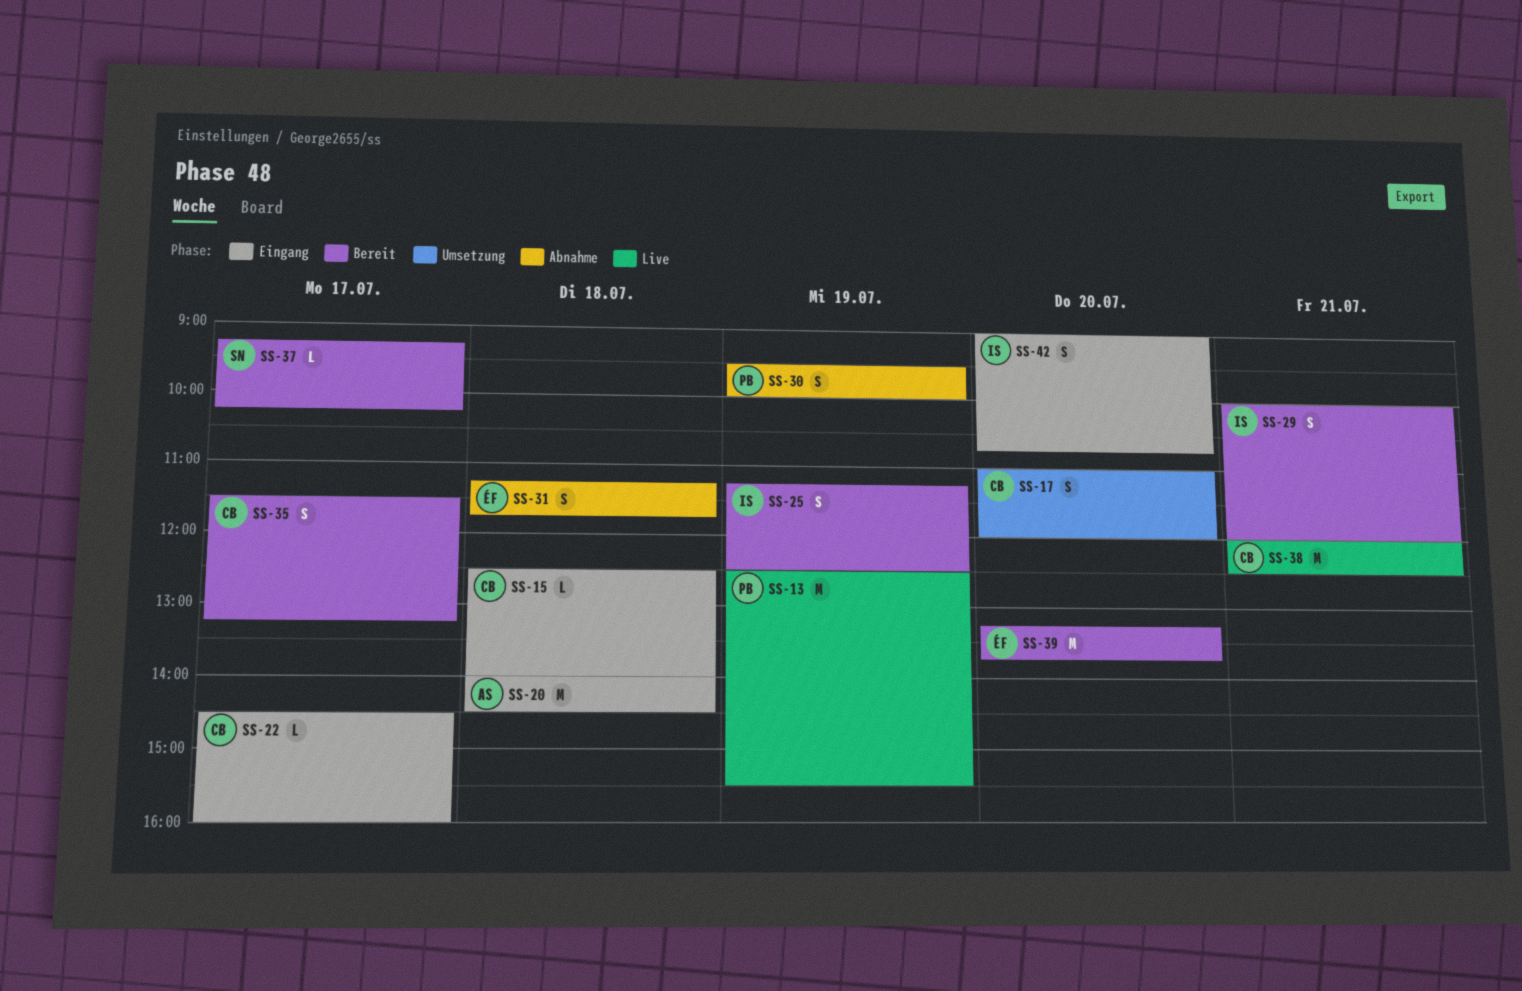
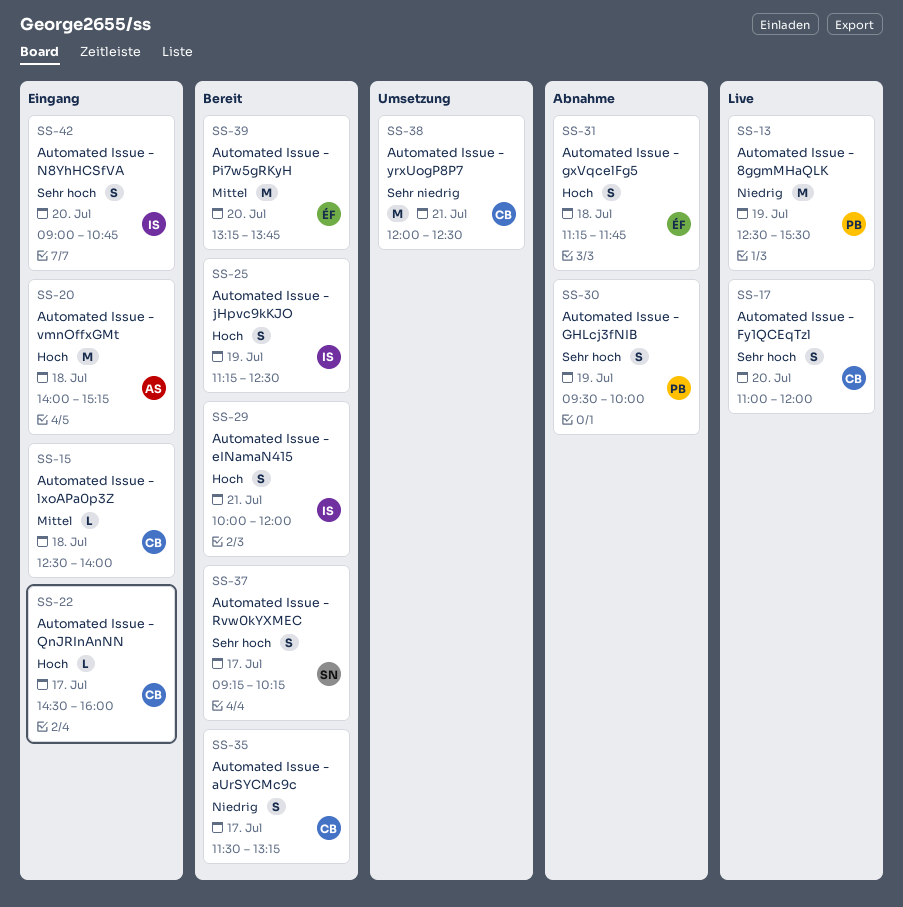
SS-17, status: Umsetzung -> Live
SS-20, ends: 14:30 -> 15:15
SS-37, estimate: L -> S
SS-38, status: Live -> Umsetzung

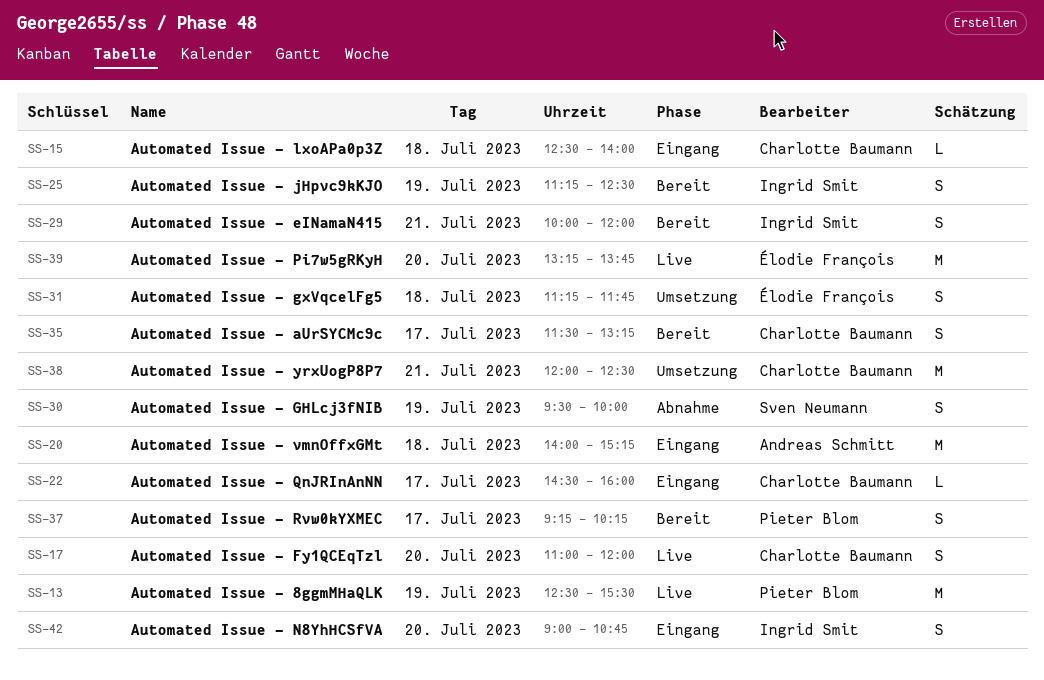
SS-30, owner: Pieter Blom -> Sven Neumann
SS-31, status: Abnahme -> Umsetzung
SS-37, owner: Sven Neumann -> Pieter Blom
SS-39, status: Bereit -> Live

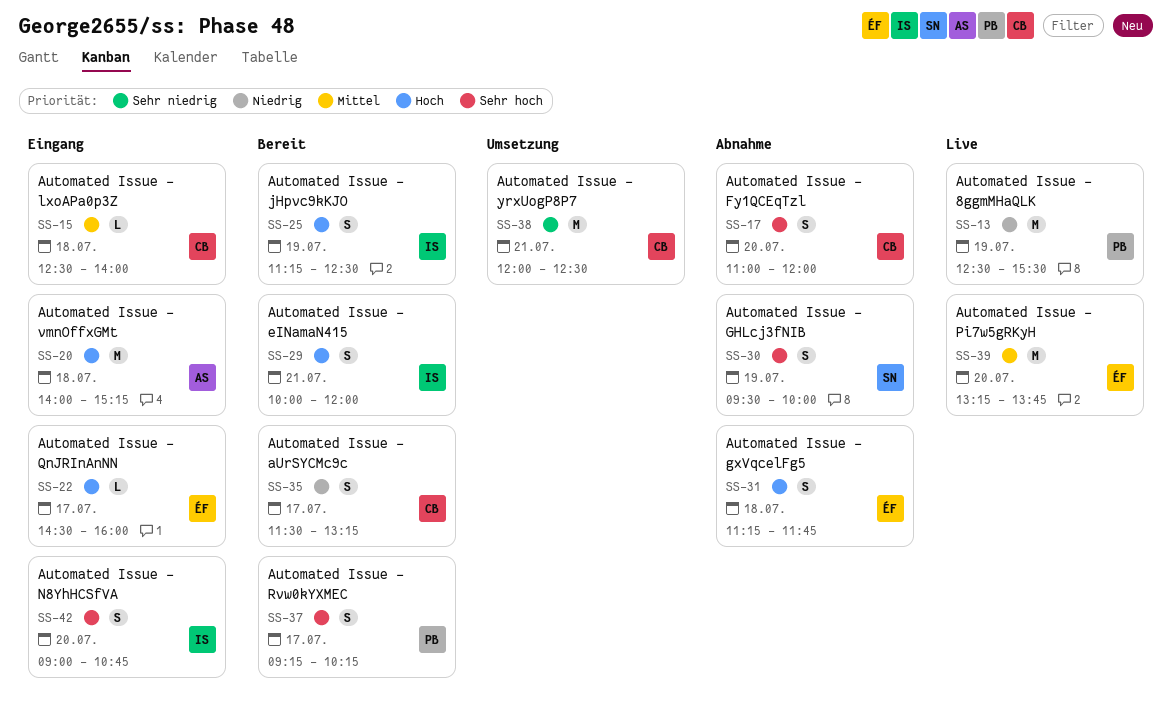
SS-17, status: Live -> Abnahme
SS-22, owner: Charlotte Baumann -> Élodie François
SS-31, status: Umsetzung -> Abnahme

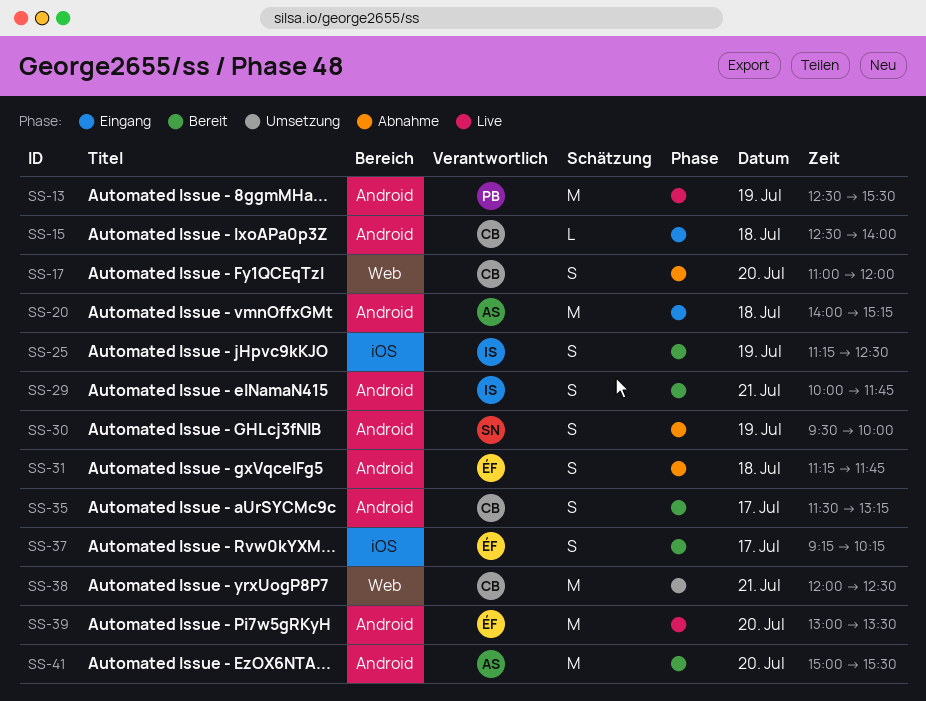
SS-22: present -> none
SS-29, ends: 12:00 -> 11:45
SS-37, owner: PB -> ÉF
SS-39, begins: 13:15 -> 13:00
SS-39, ends: 13:45 -> 13:30
SS-41: none -> present
SS-42: present -> none

